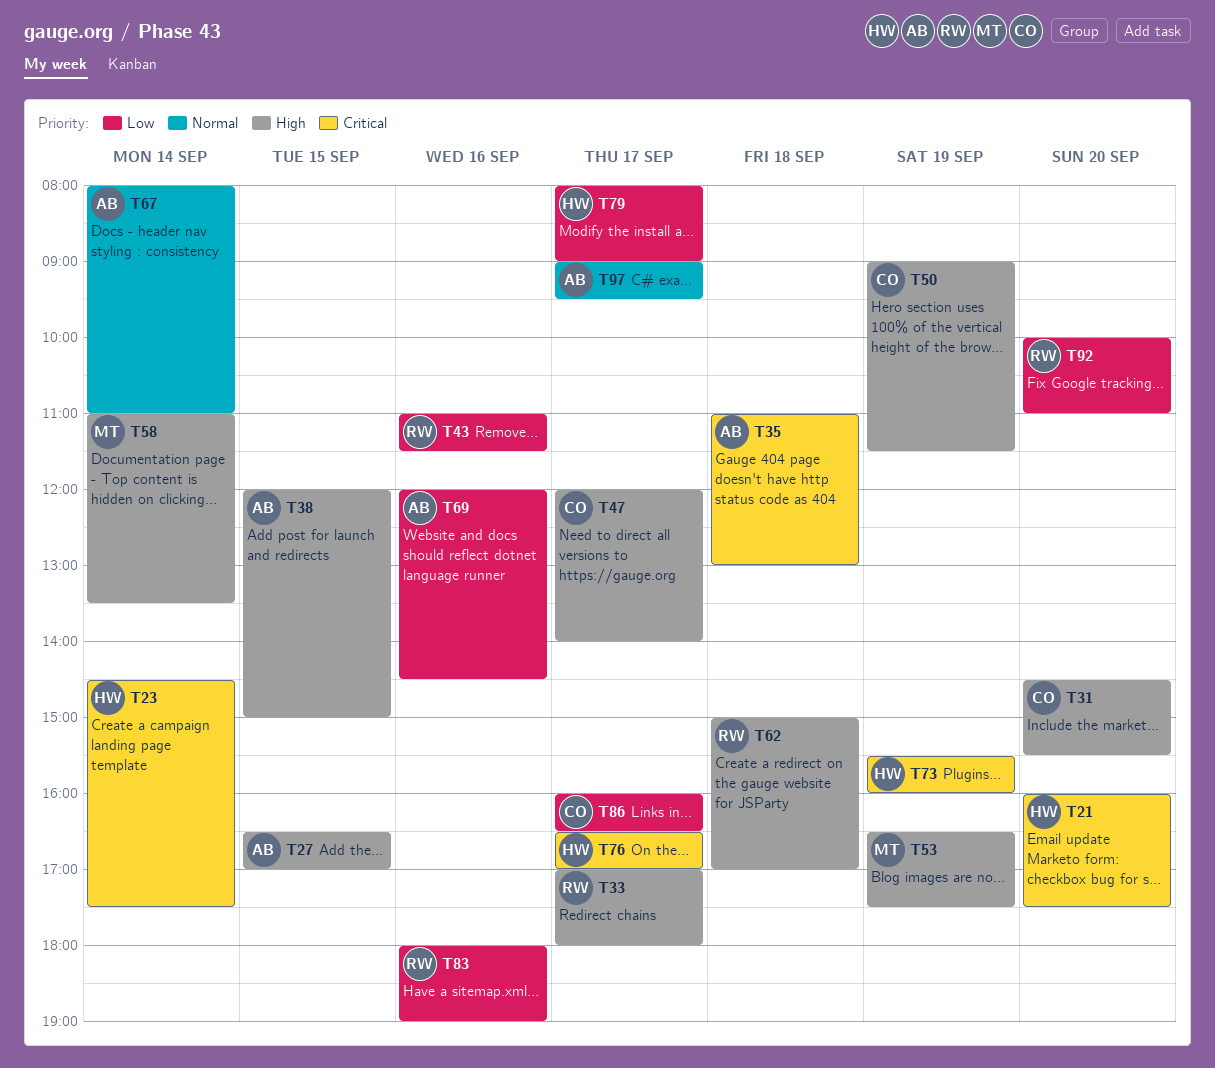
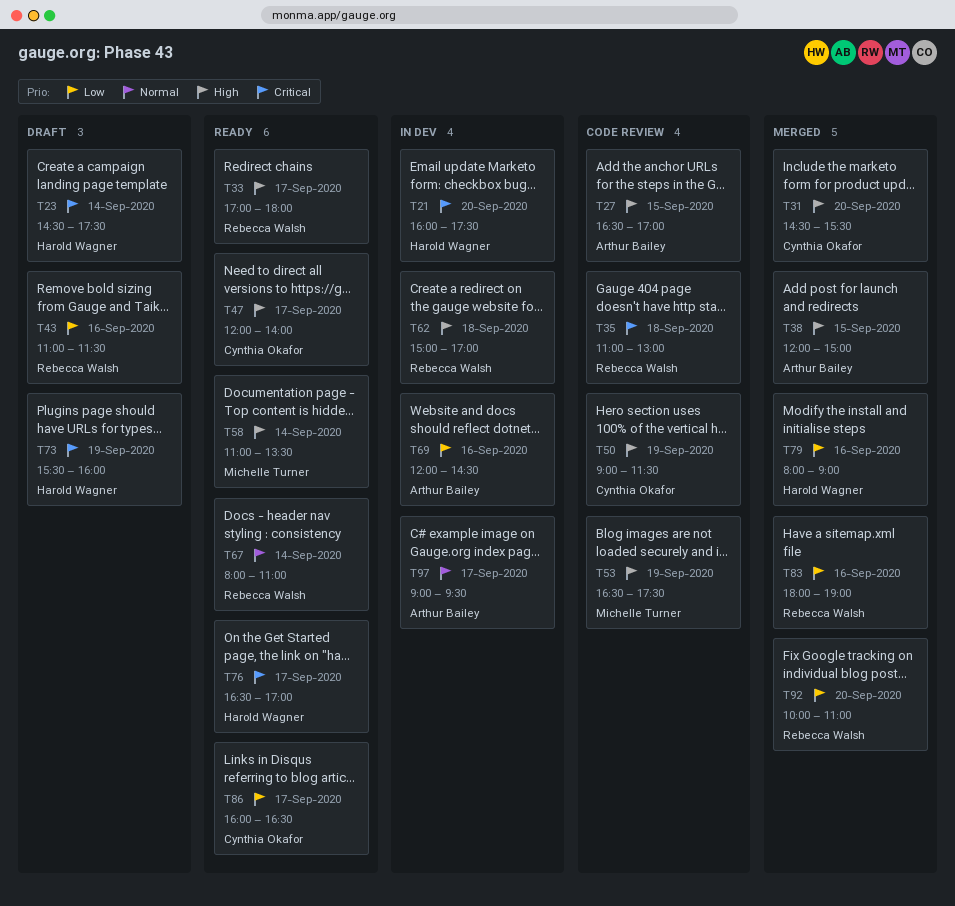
T35, owner: Arthur Bailey -> Rebecca Walsh
T67, owner: Arthur Bailey -> Rebecca Walsh
T79, day: Sep 17 -> Sep 16

